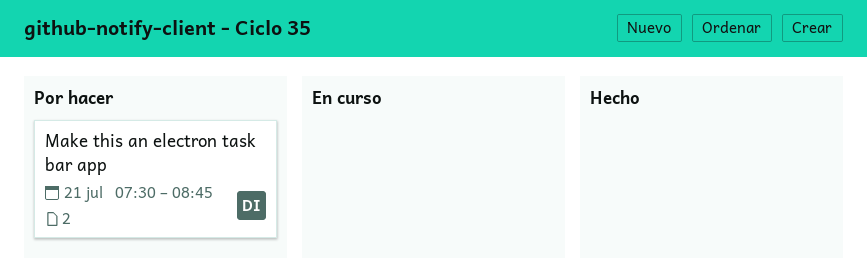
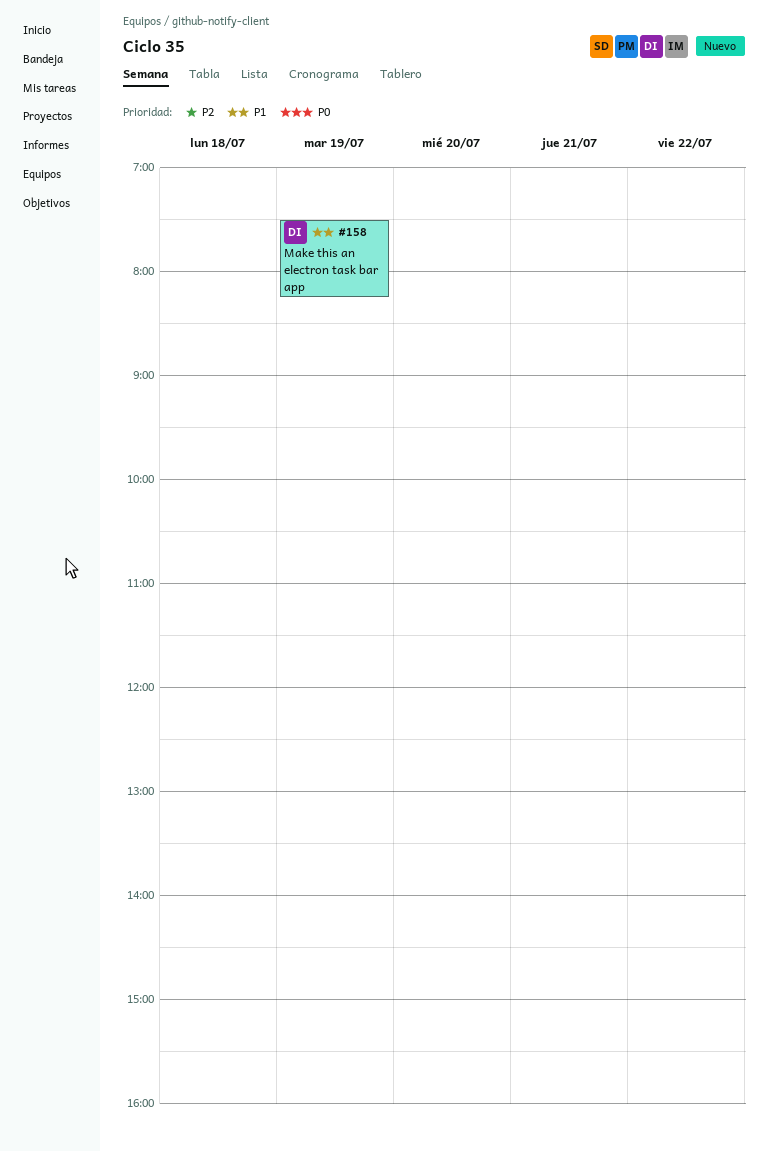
Make this an electron task bar app, day: Jul 21 -> Jul 19
Make this an electron task bar app, ends: 08:45 -> 08:15

